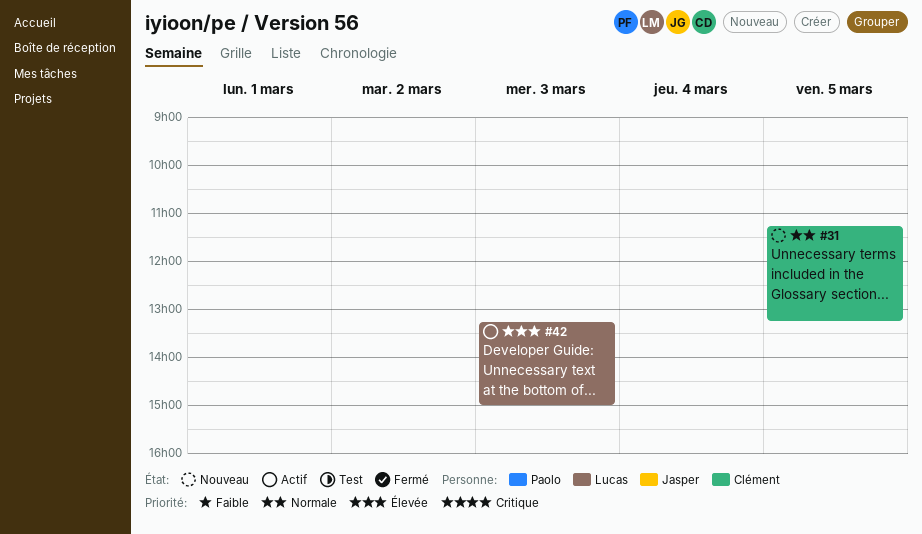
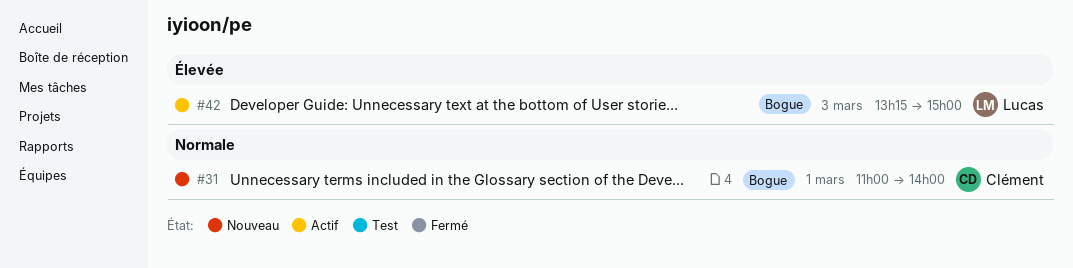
#31, day: Mar 5 -> Mar 1
#31, begins: 11:15 -> 11:00
#31, ends: 13:15 -> 14:00

